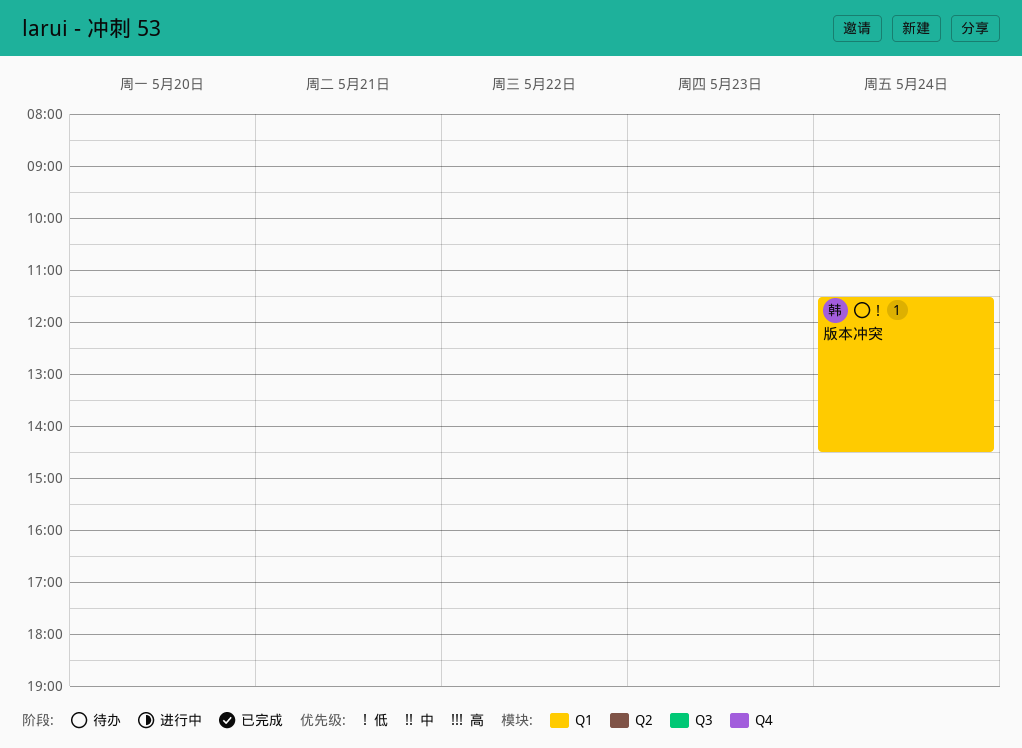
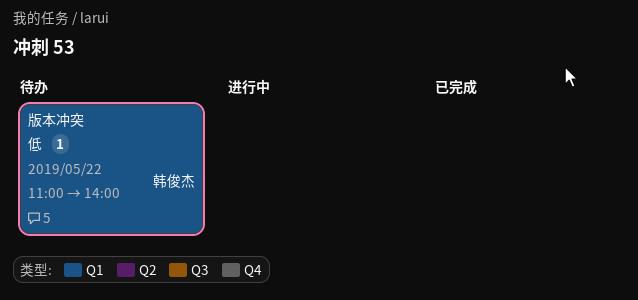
版本冲突, day: May 24 -> May 22
版本冲突, begins: 11:30 -> 11:00
版本冲突, ends: 14:30 -> 14:00

